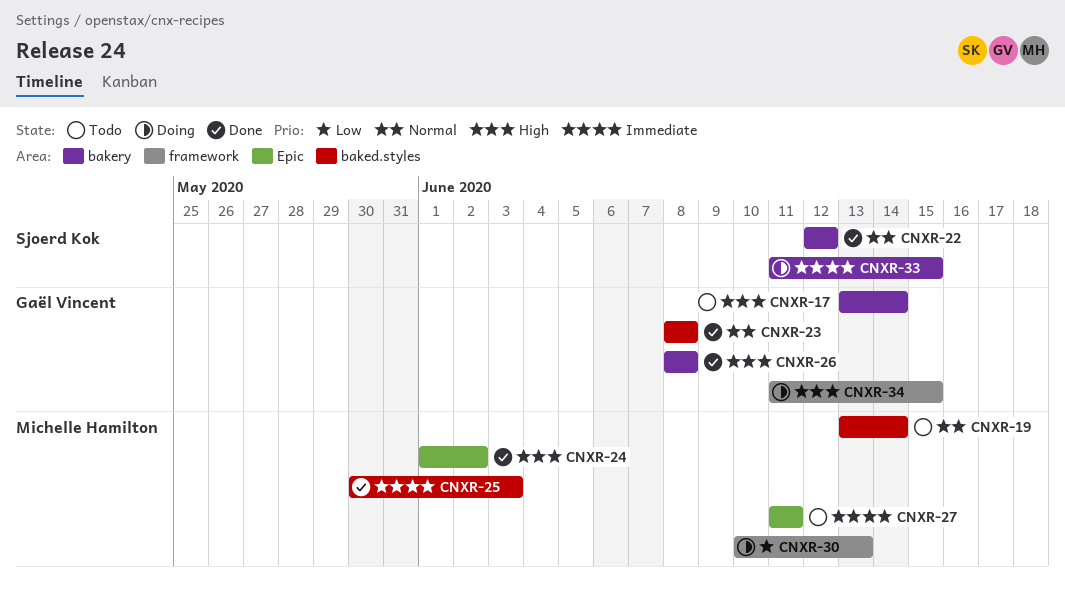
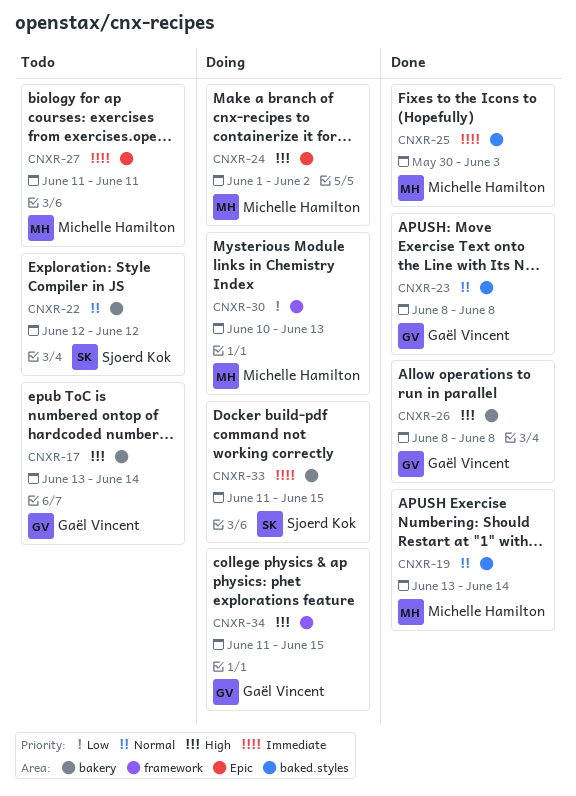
CNXR-19, status: Todo -> Done
CNXR-22, status: Done -> Todo
CNXR-24, status: Done -> Doing

